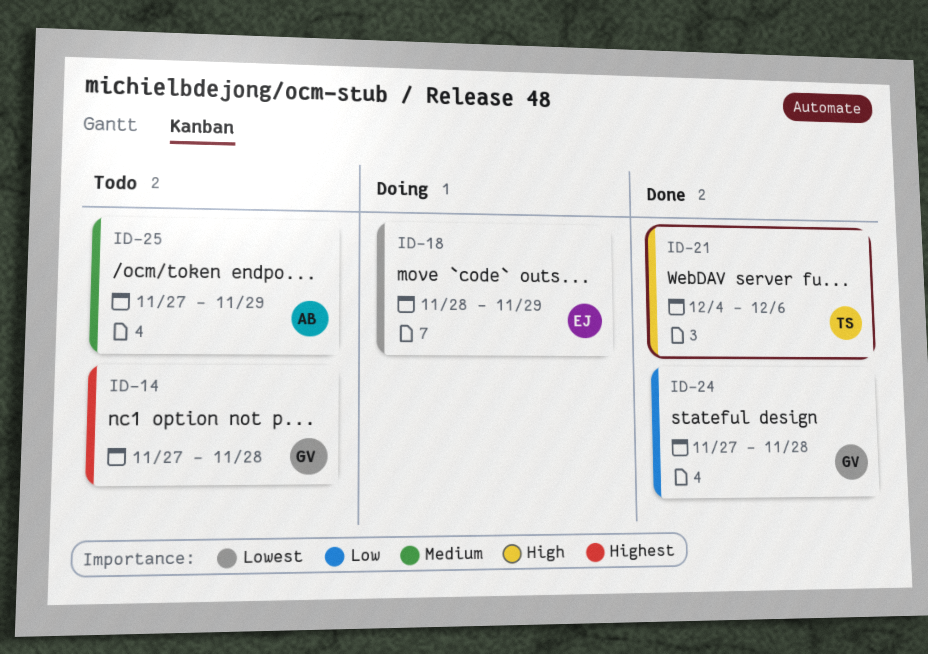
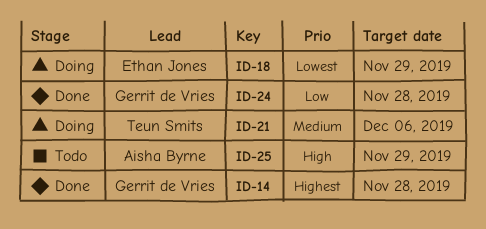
ID-14, status: Todo -> Done
ID-21, status: Done -> Doing
ID-21, priority: High -> Medium
ID-25, priority: Medium -> High

